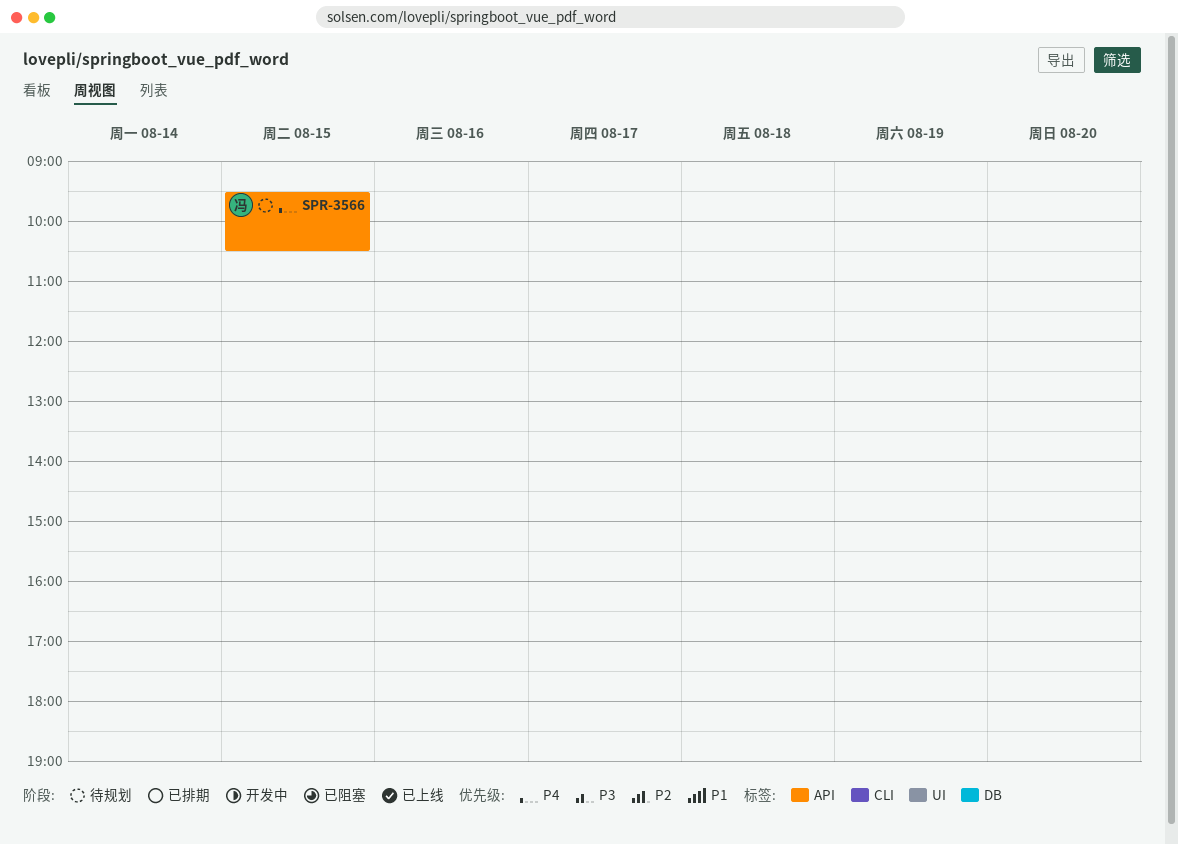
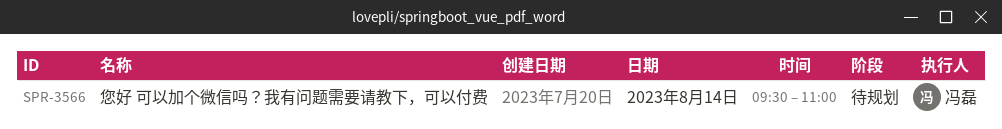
SPR-3566, day: Aug 15 -> Aug 14
SPR-3566, ends: 10:30 -> 11:00

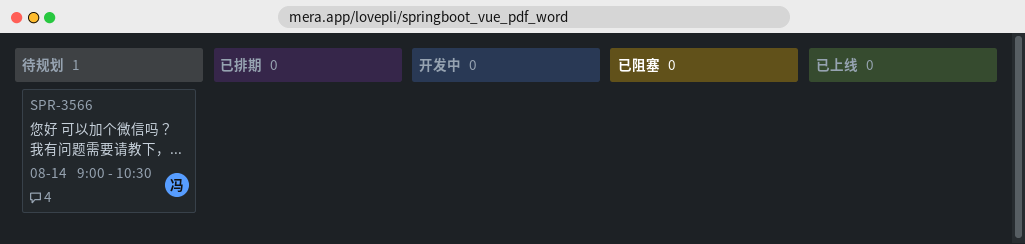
SPR-3566, begins: 09:30 -> 09:00
SPR-3566, ends: 11:00 -> 10:30

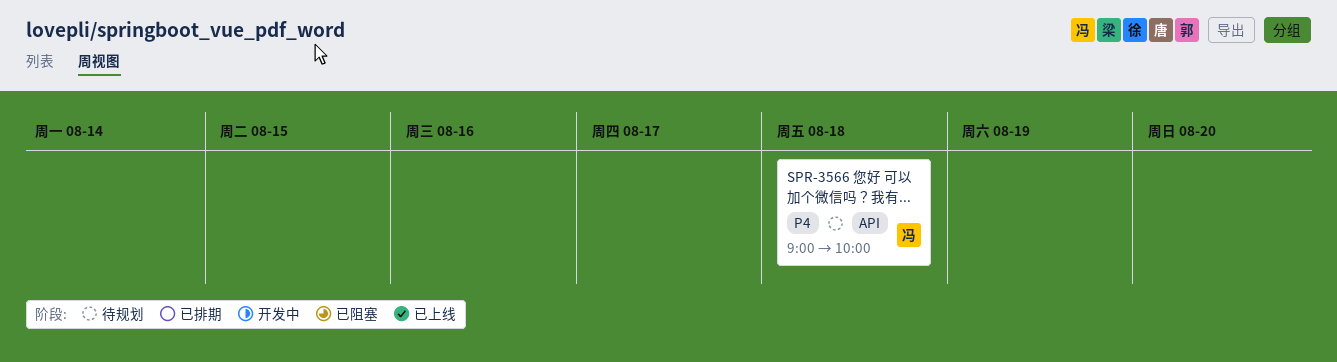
SPR-3566, day: Aug 14 -> Aug 18
SPR-3566, ends: 10:30 -> 10:00

